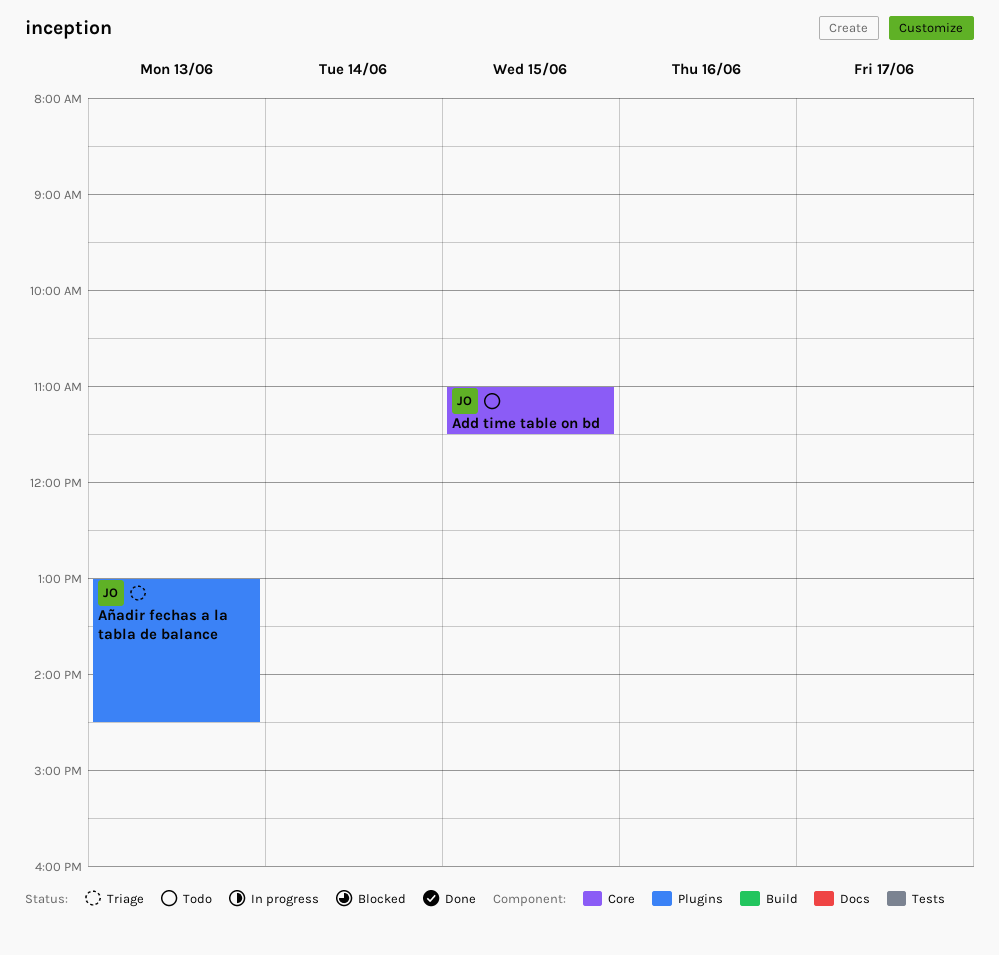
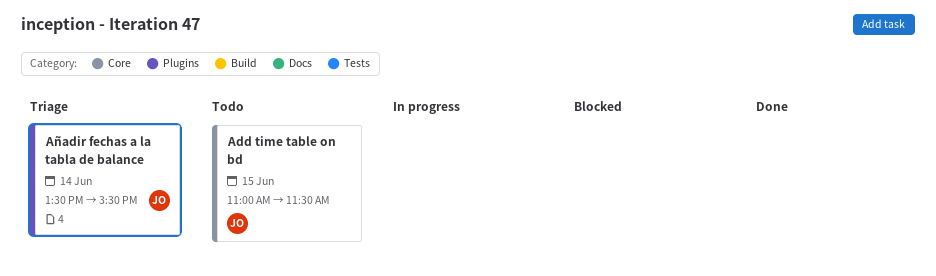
Añadir fechas a la tabla de balance, day: Jun 13 -> Jun 14
Añadir fechas a la tabla de balance, begins: 13:00 -> 13:30
Añadir fechas a la tabla de balance, ends: 14:30 -> 15:30

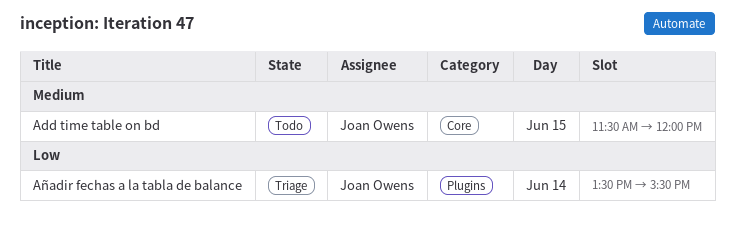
Add time table on bd, begins: 11:00 -> 11:30
Add time table on bd, ends: 11:30 -> 12:00

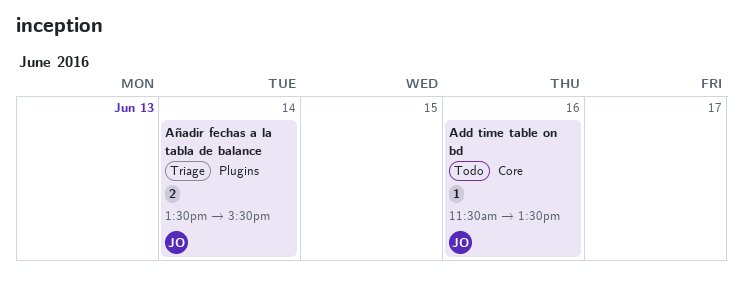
Add time table on bd, day: Jun 15 -> Jun 16
Add time table on bd, ends: 12:00 -> 13:30

